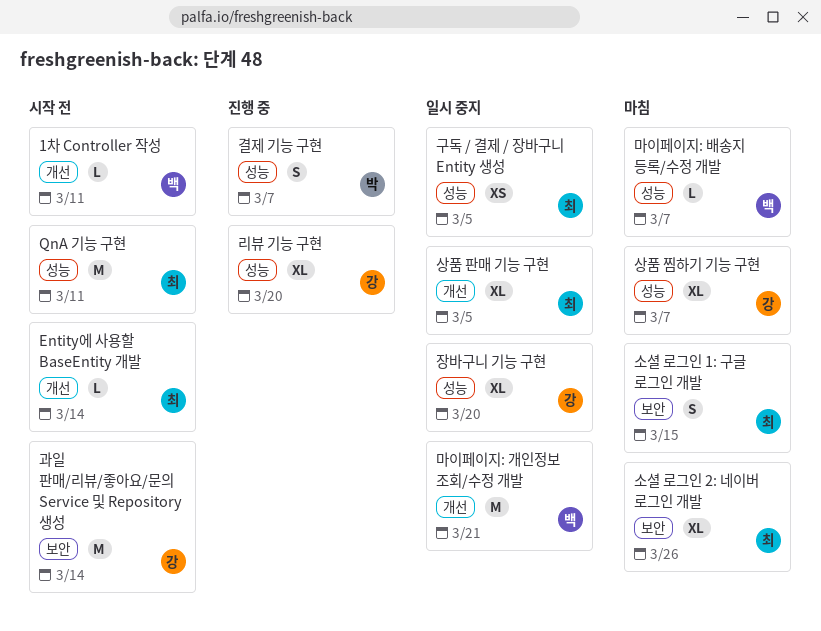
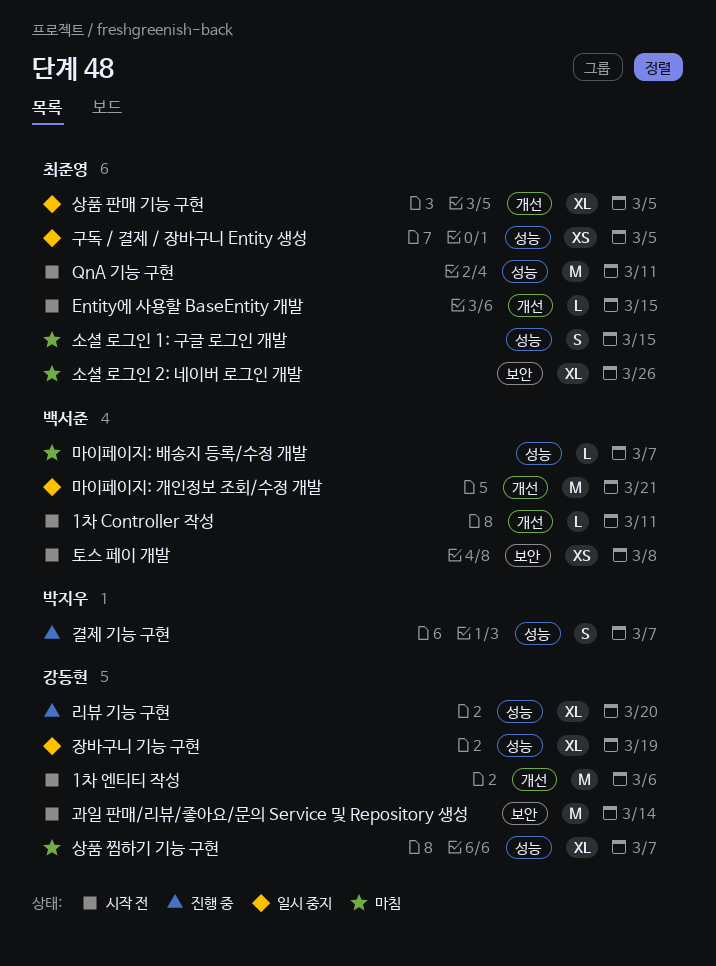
1차 엔티티 작성: none -> present
Entity에 사용할 BaseEntity 개발, due: Mar 14 -> Mar 15
소셜 로그인 1: 구글 로그인 개발, label: 보안 -> 성능
장바구니 기능 구현, due: Mar 20 -> Mar 19
토스 페이 개발: none -> present

